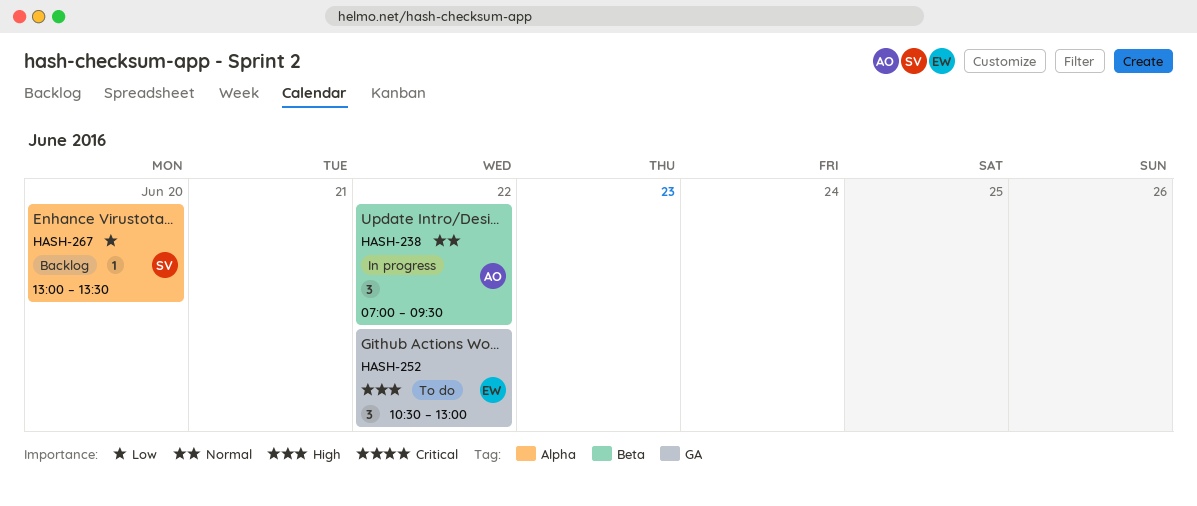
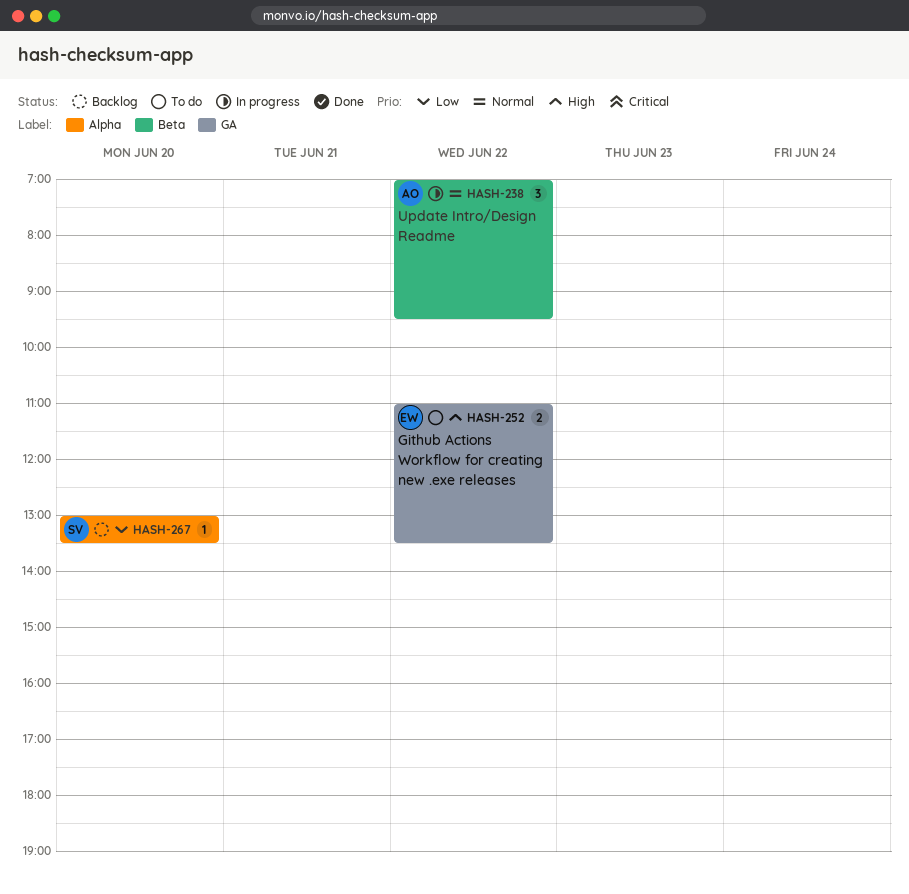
HASH-252, estimate: 3 -> 2
HASH-252, begins: 10:30 -> 11:00
HASH-252, ends: 13:00 -> 13:30

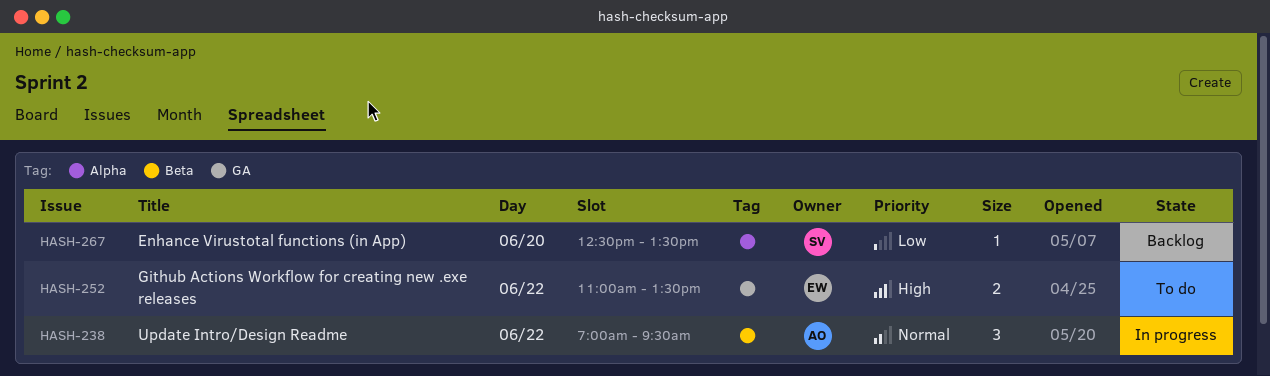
HASH-267, begins: 13:00 -> 12:30

